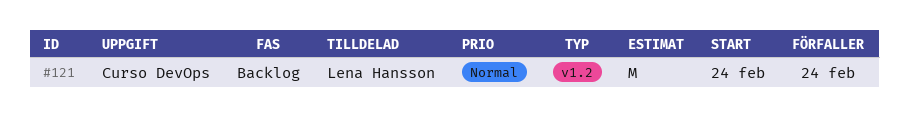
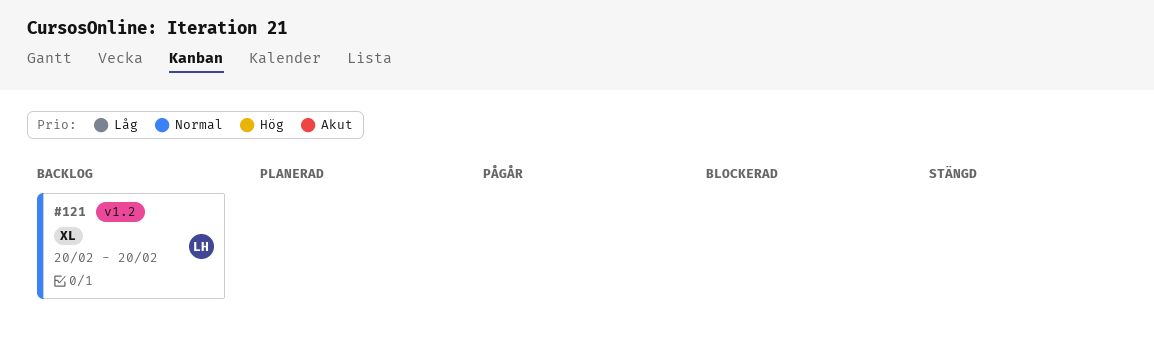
#121, estimate: M -> XL
#121, start: Feb 24 -> Feb 20
#121, due: Feb 24 -> Feb 20

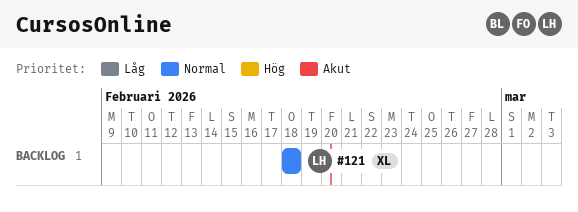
#121, start: Feb 20 -> Feb 18
#121, due: Feb 20 -> Feb 18

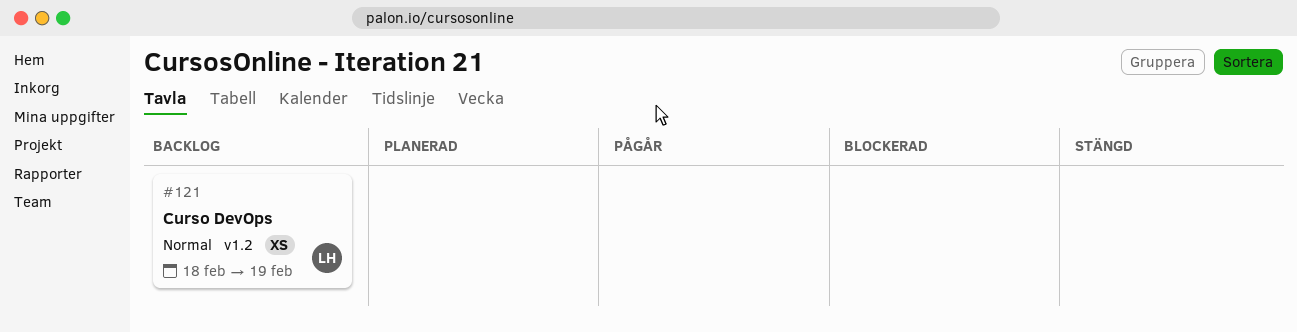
#121, estimate: XL -> XS
#121, due: Feb 18 -> Feb 19

